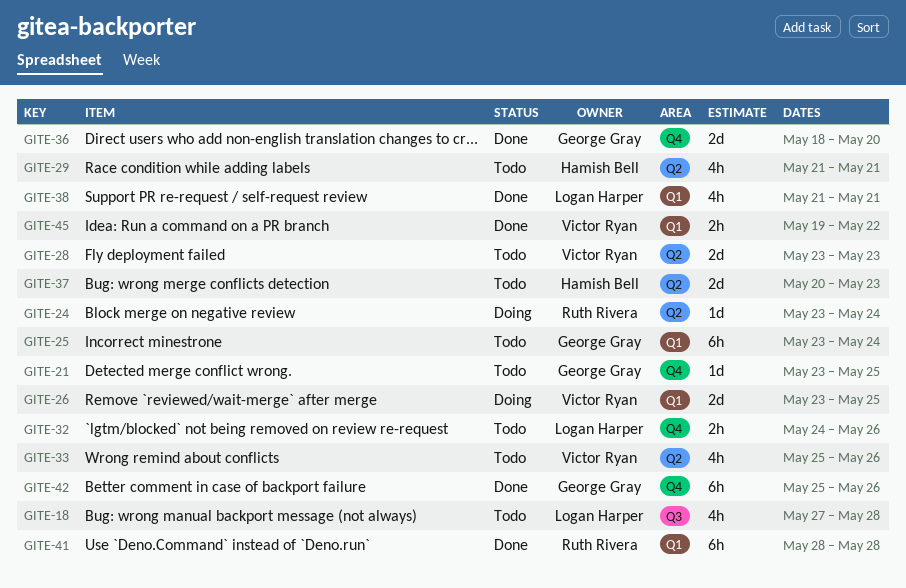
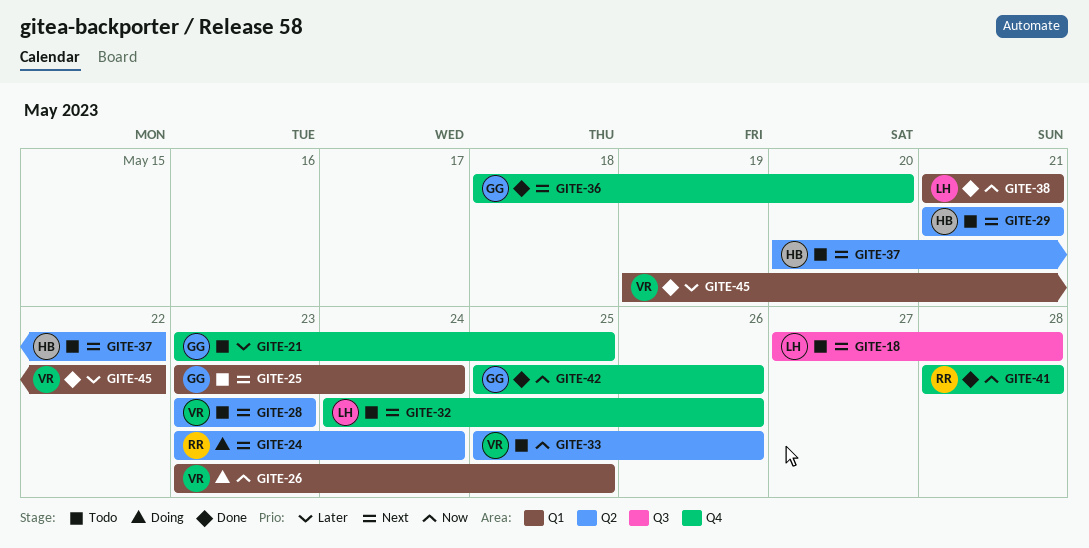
GITE-37, due: May 23 -> May 22
GITE-41, label: Q1 -> Q4

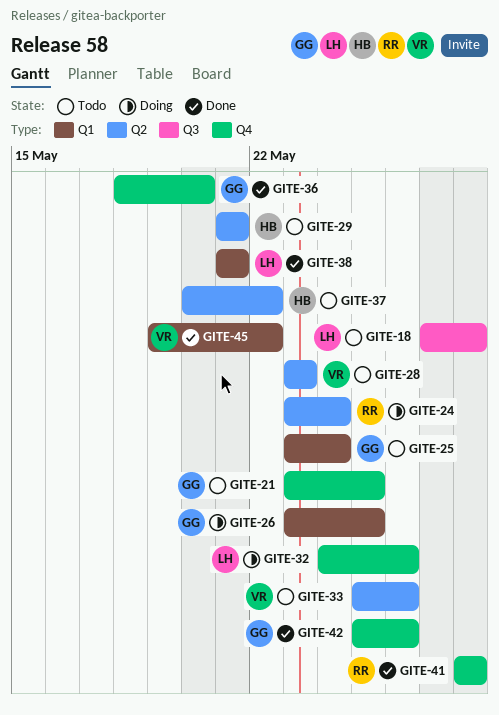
GITE-26, owner: VR -> GG
GITE-32, status: Todo -> Doing

